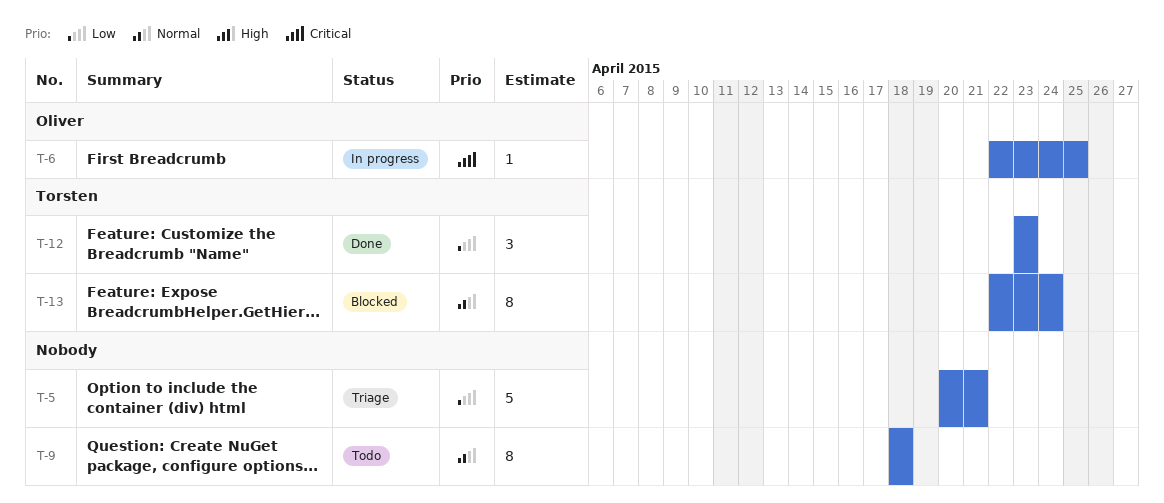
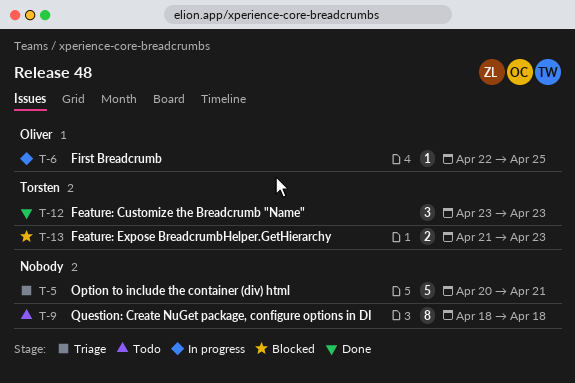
T-13, estimate: 8 -> 2
T-13, start: Apr 22 -> Apr 21
T-13, due: Apr 24 -> Apr 23

